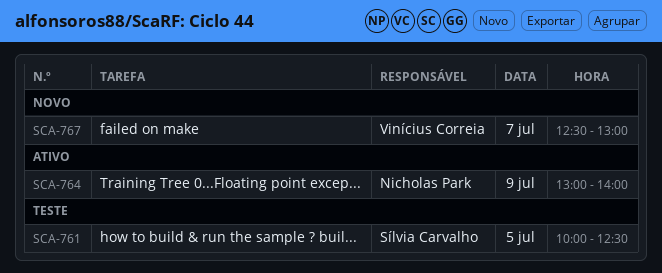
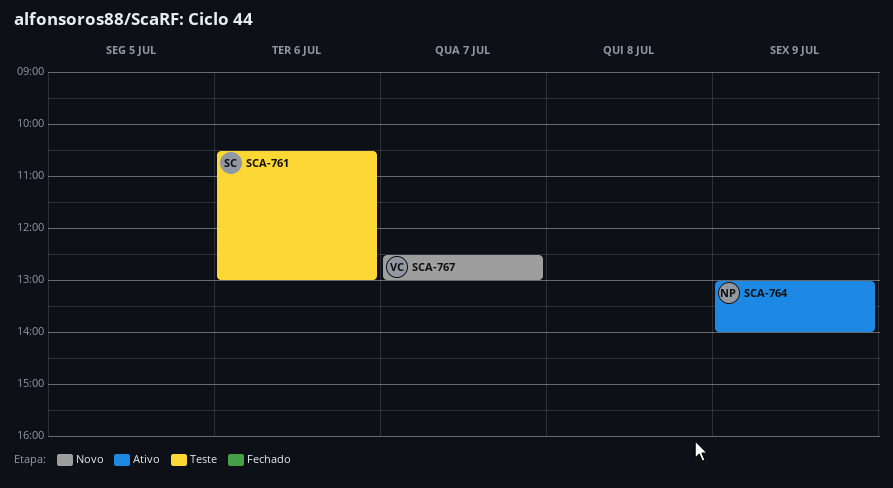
SCA-761, day: Jul 5 -> Jul 6
SCA-761, begins: 10:00 -> 10:30
SCA-761, ends: 12:30 -> 13:00

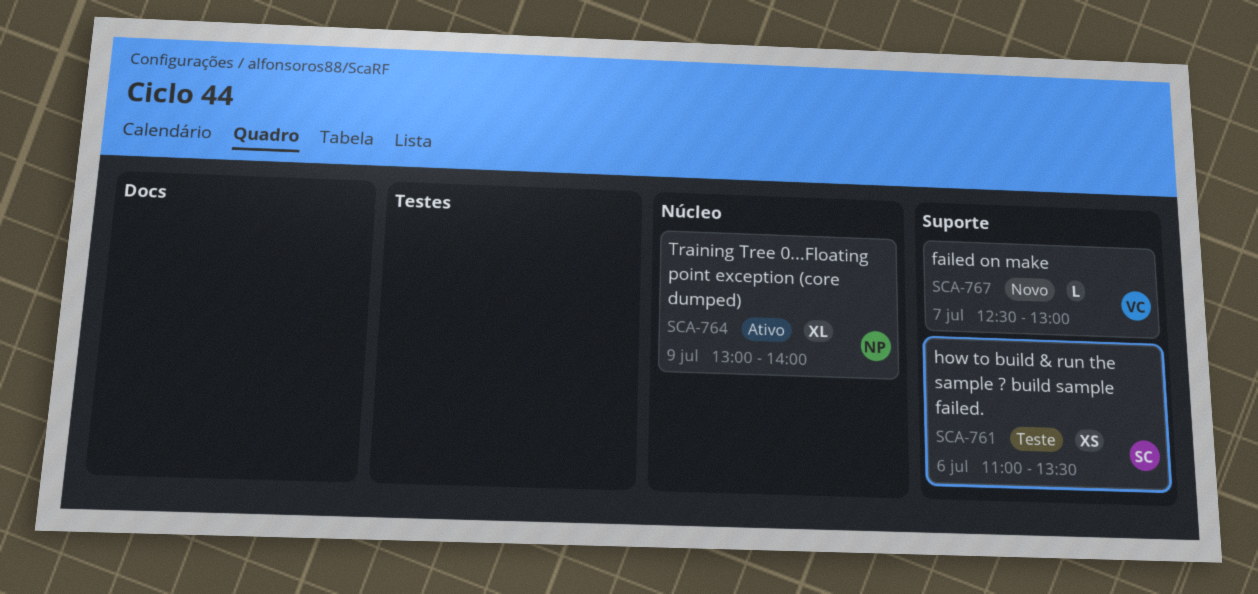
SCA-761, begins: 10:30 -> 11:00
SCA-761, ends: 13:00 -> 13:30

